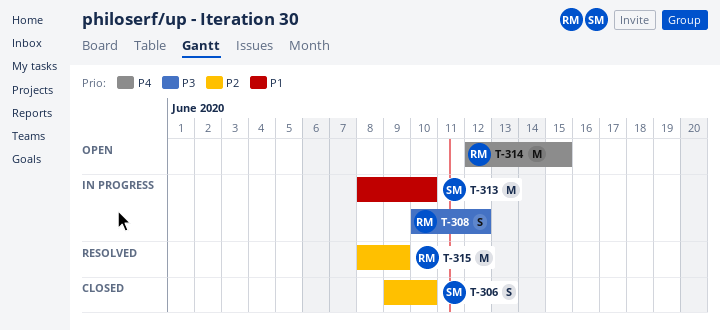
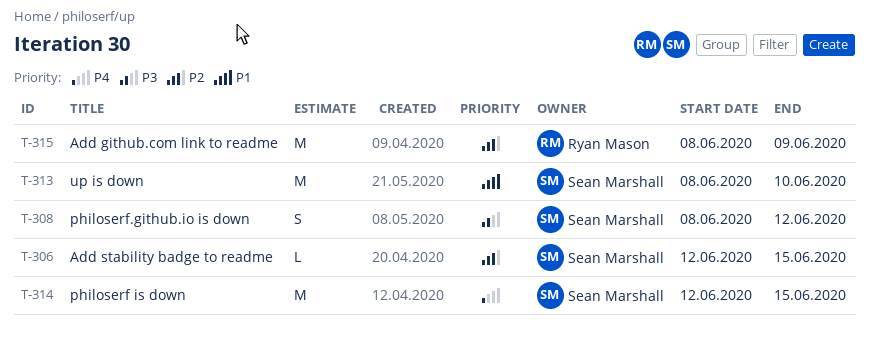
T-306, estimate: S -> L
T-306, start: Jun 9 -> Jun 12
T-306, due: Jun 10 -> Jun 15
T-308, owner: Ryan Mason -> Sean Marshall
T-308, start: Jun 10 -> Jun 8
T-314, owner: Ryan Mason -> Sean Marshall

